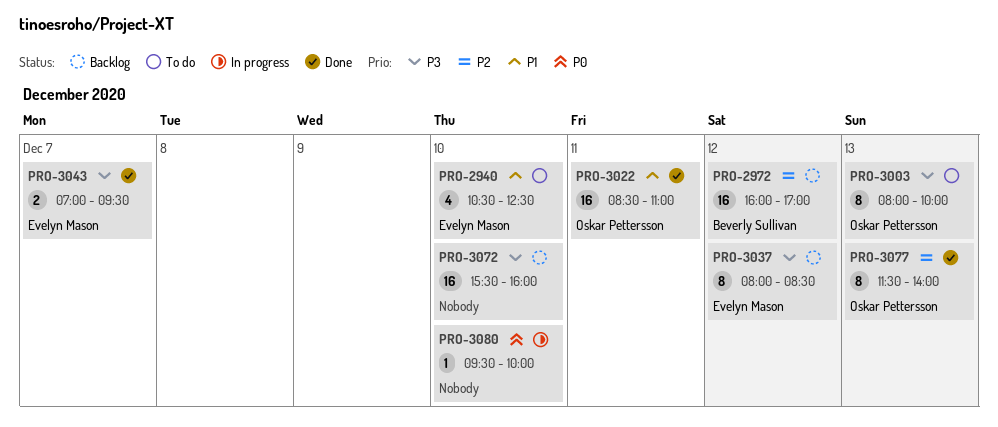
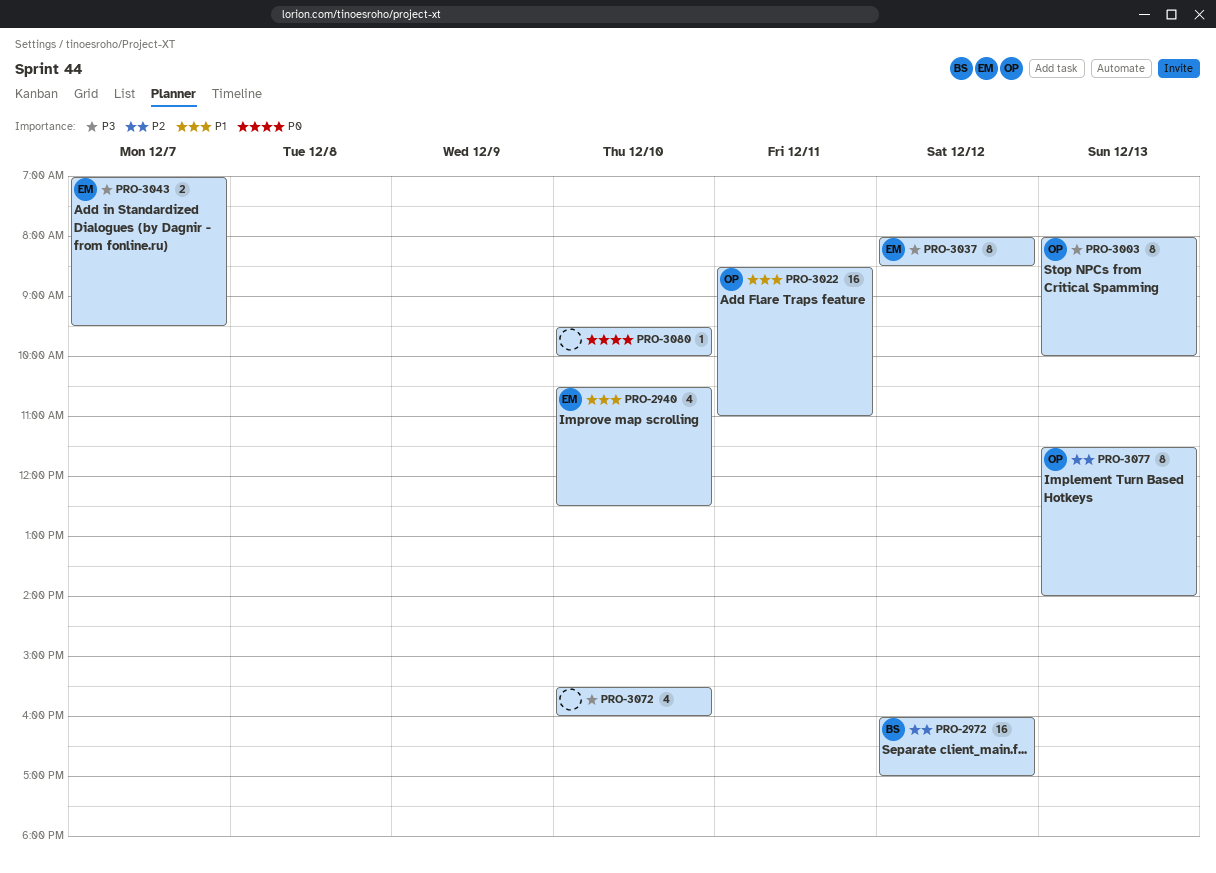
PRO-3072, estimate: 16 -> 4

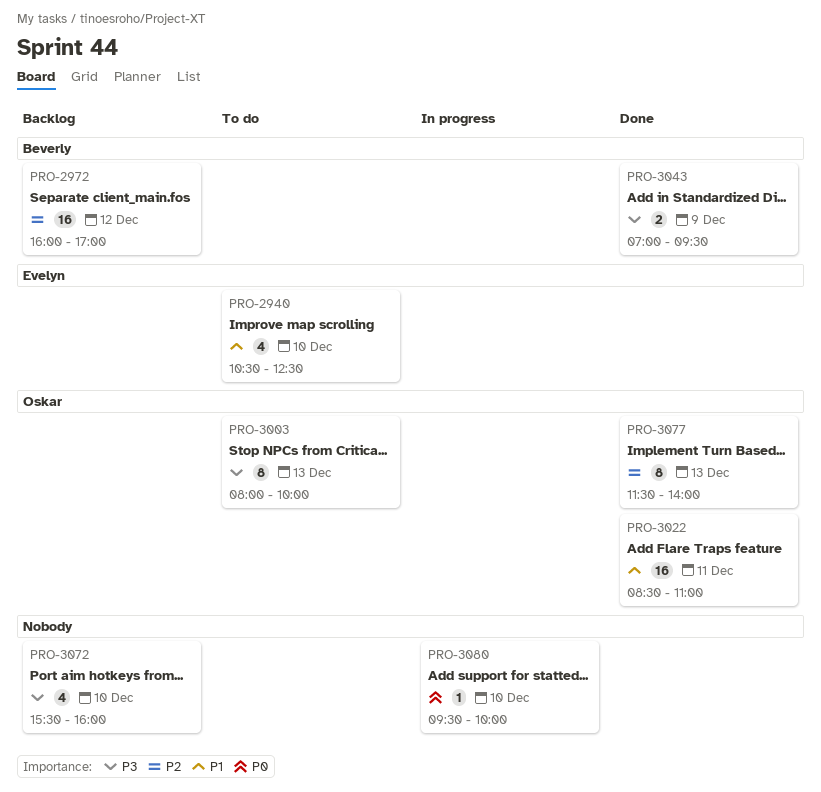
PRO-3037: present -> none
PRO-3043, owner: Evelyn -> Beverly
PRO-3043, day: Dec 7 -> Dec 9

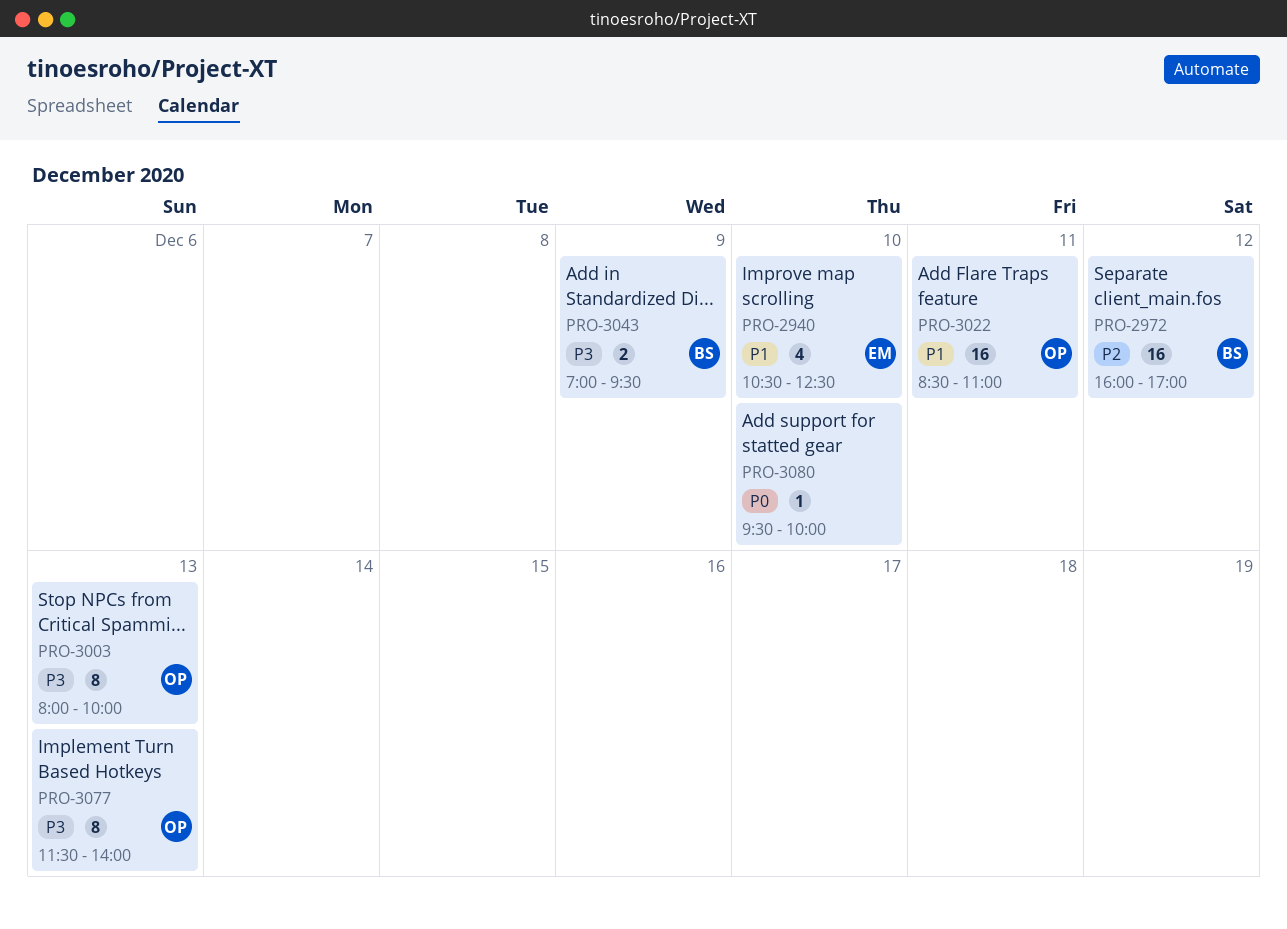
PRO-3072: present -> none
PRO-3077, priority: P2 -> P3

